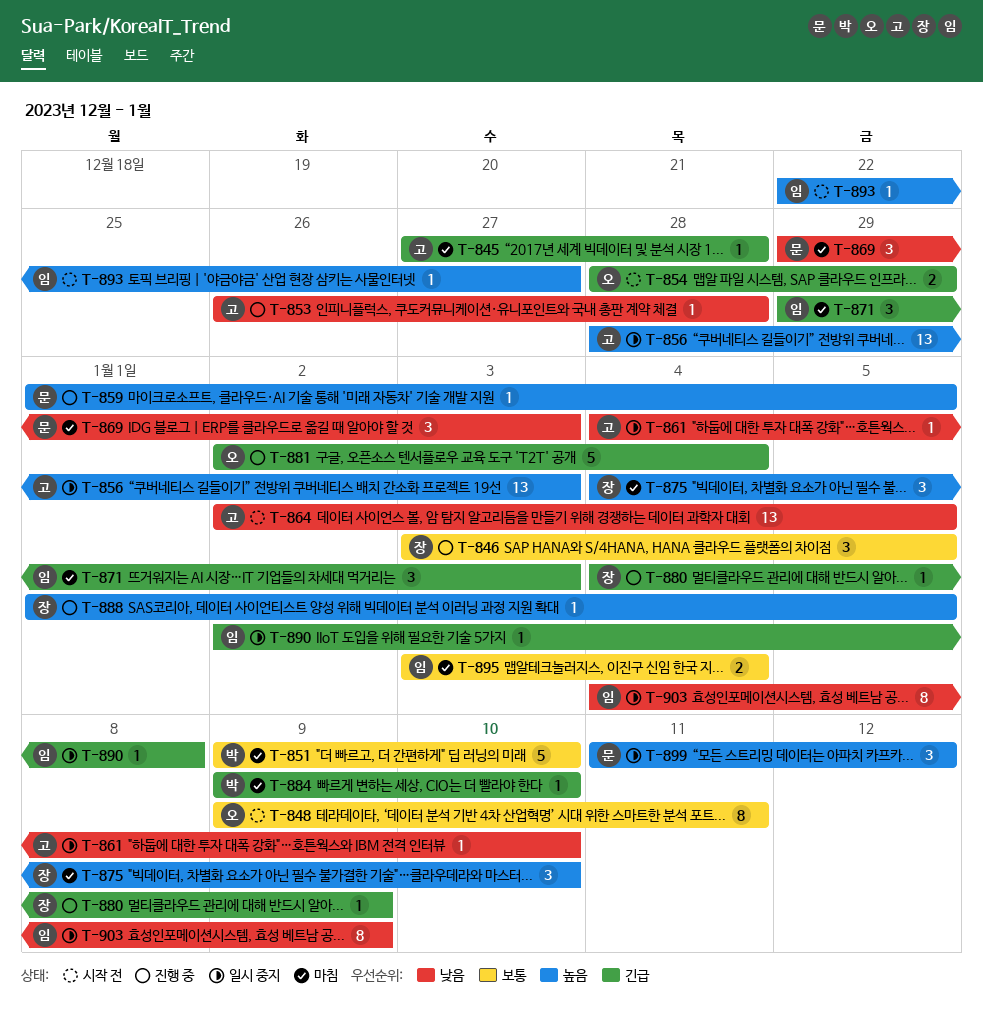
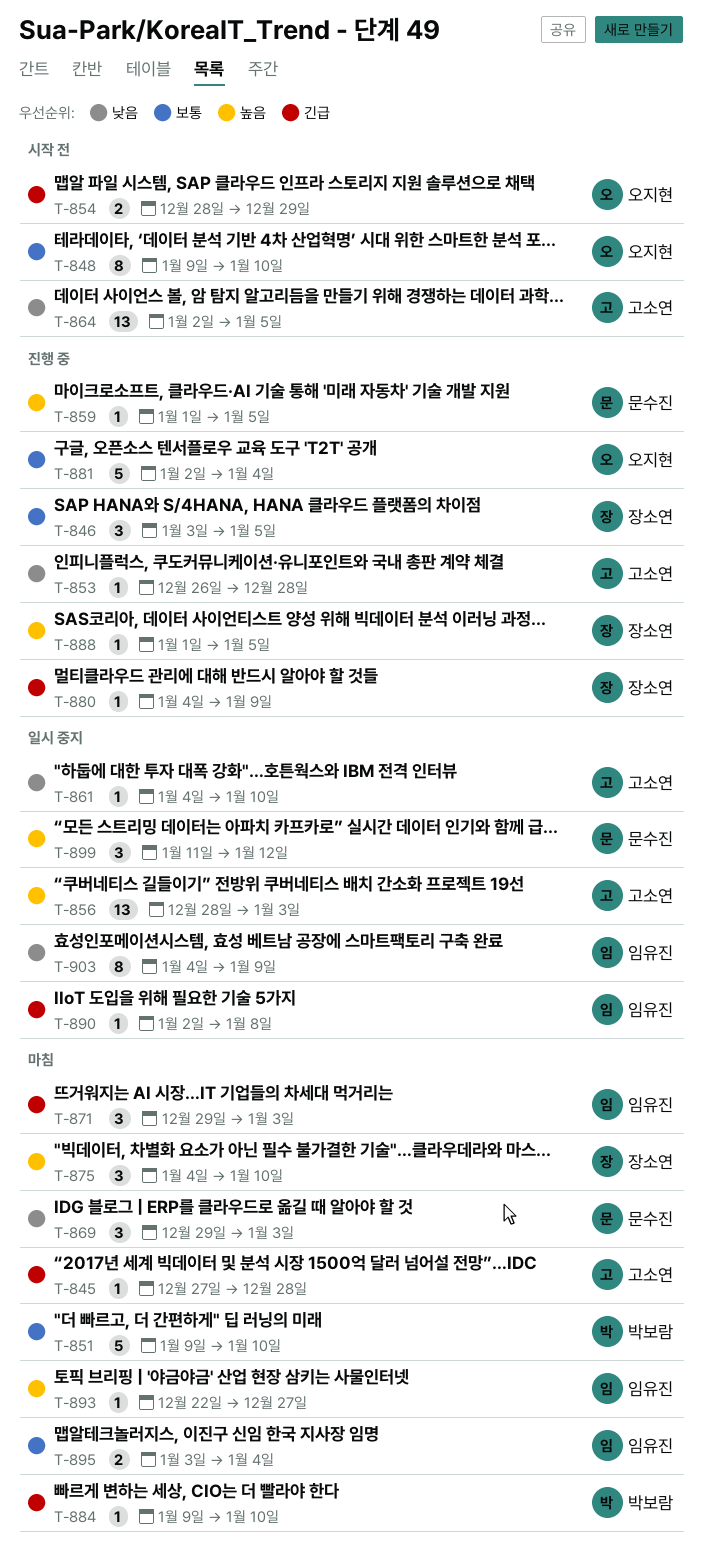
T-848, due: Jan 11 -> Jan 10
T-881, priority: 긴급 -> 보통
T-893, status: 시작 전 -> 마침

